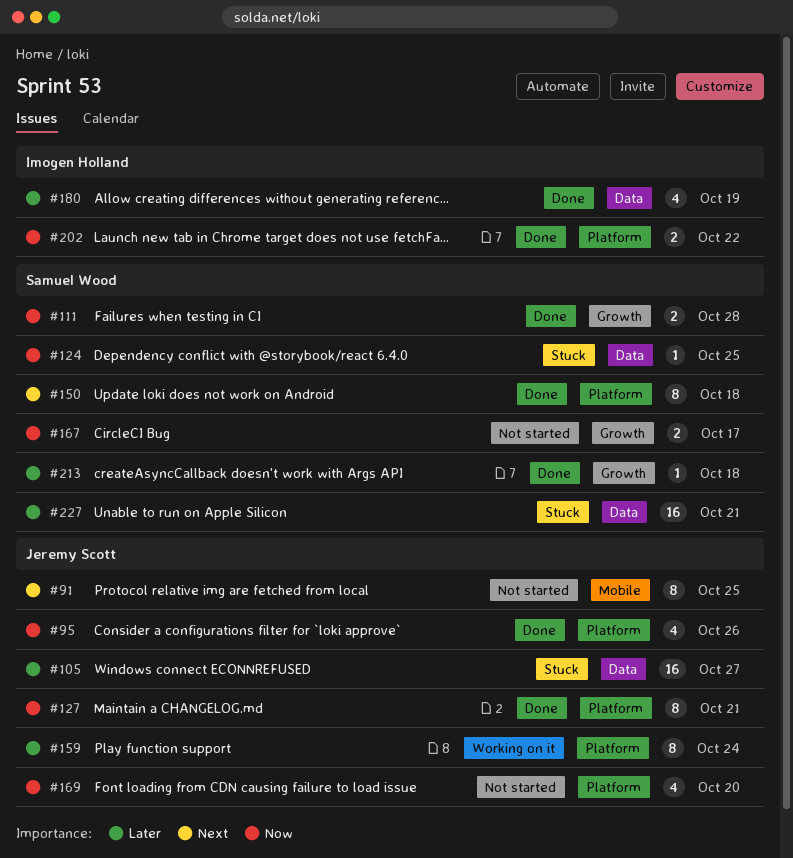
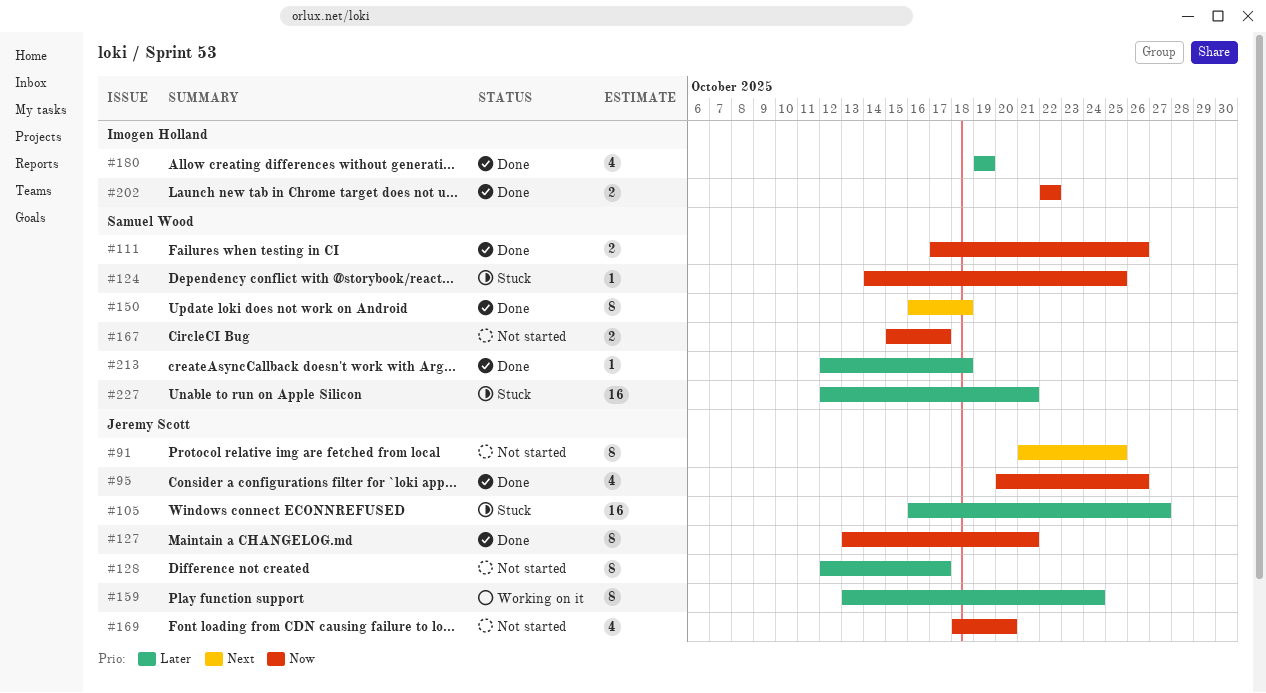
#111, due: Oct 28 -> Oct 26
#128: none -> present

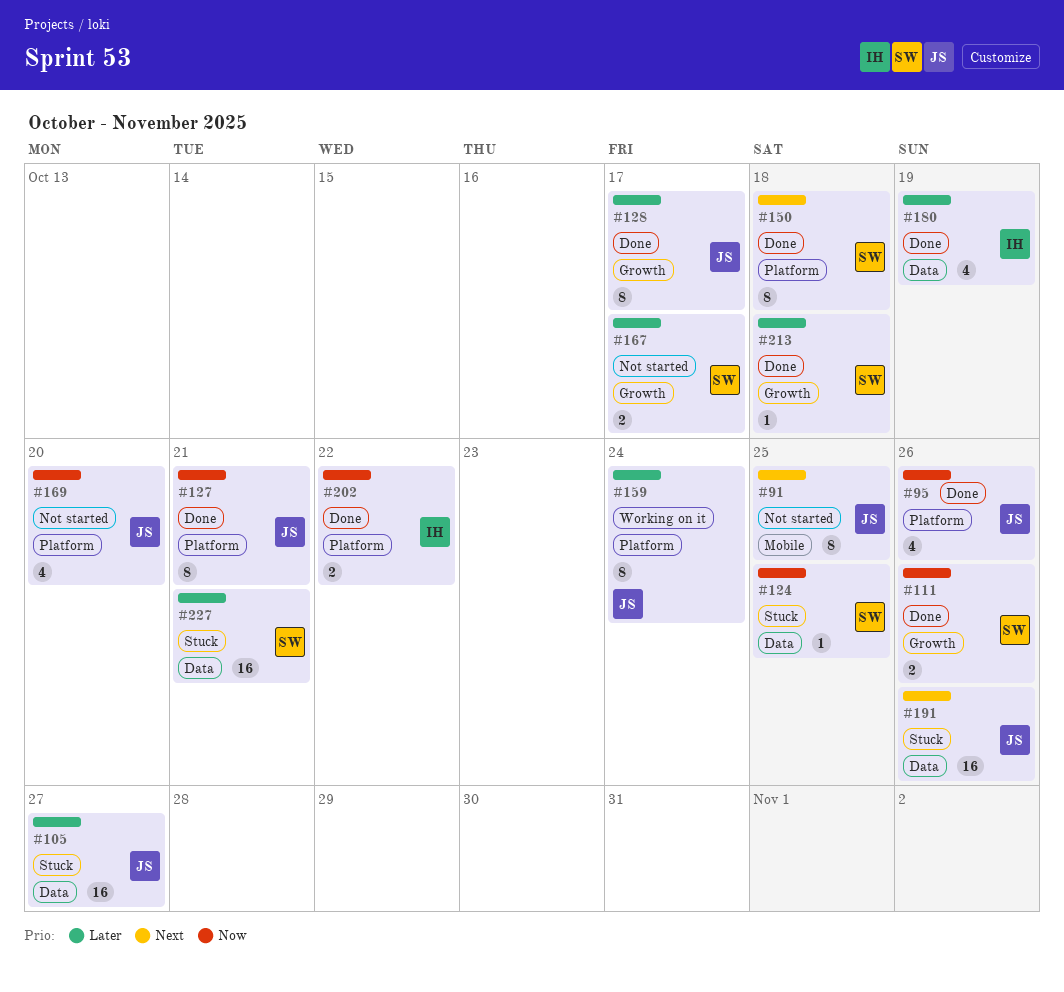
#128, status: Not started -> Done
#167, priority: Now -> Later
#191: none -> present

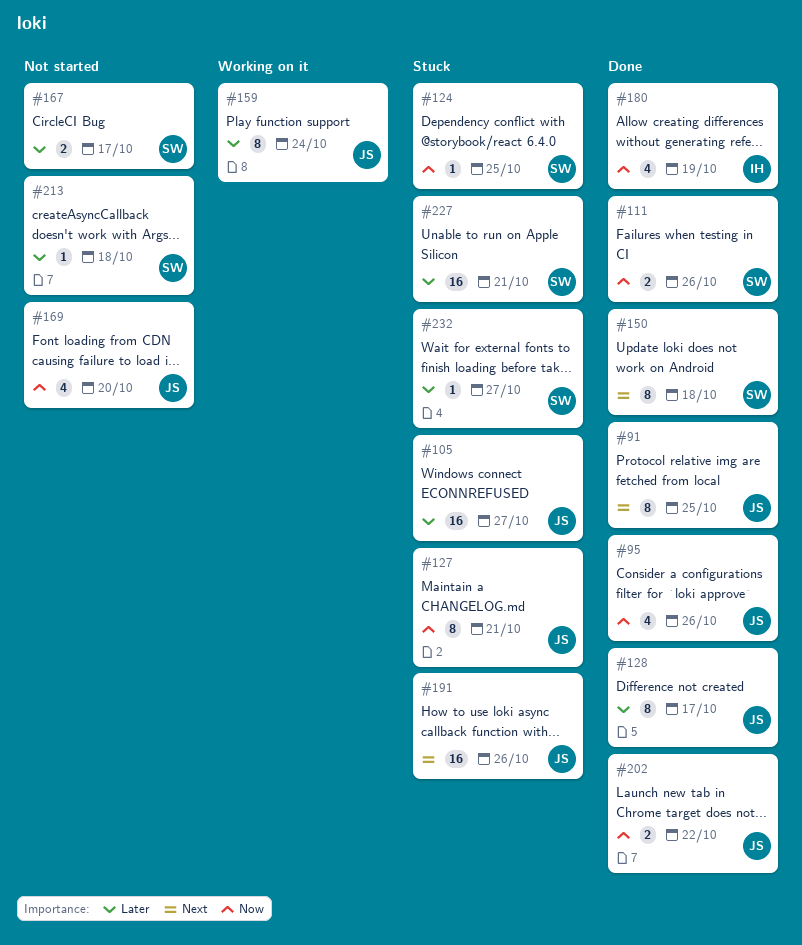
#91, status: Not started -> Done
#127, status: Done -> Stuck
#180, priority: Later -> Now
#202, owner: IH -> JS
#213, status: Done -> Not started
#232: none -> present

